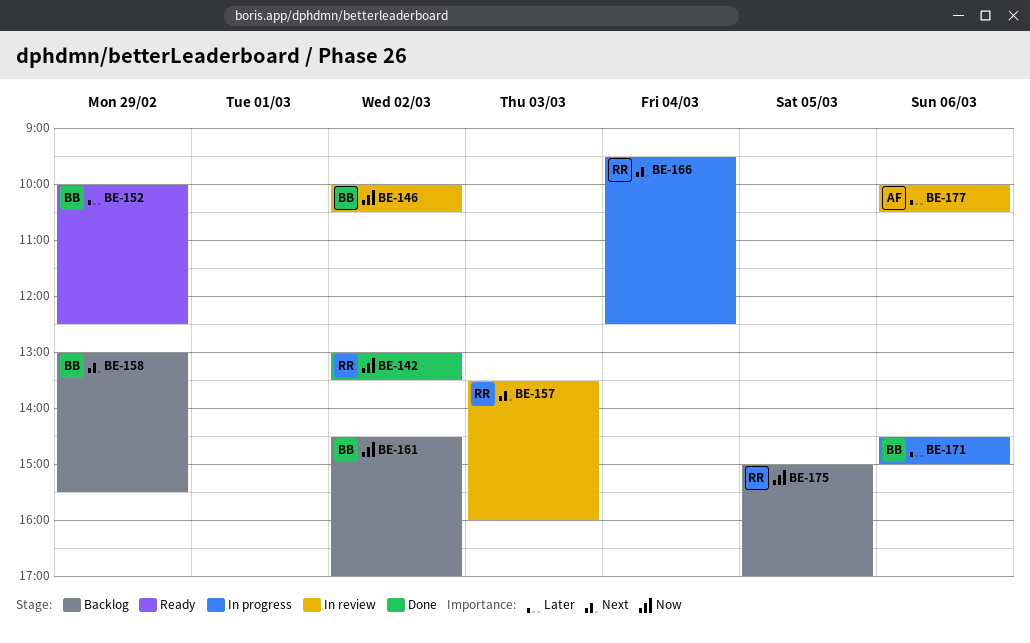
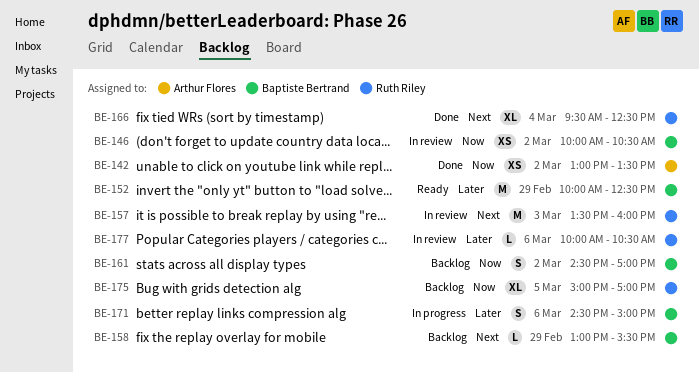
BE-142, owner: Ruth Riley -> Arthur Flores
BE-166, status: In progress -> Done
BE-177, owner: Arthur Flores -> Ruth Riley

